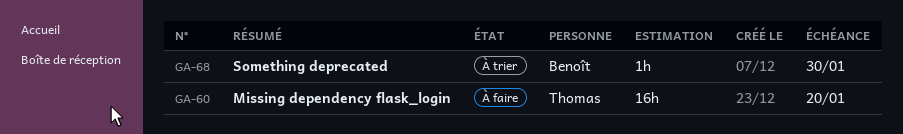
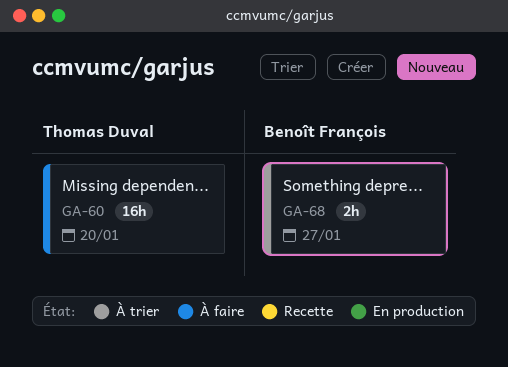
GA-68, estimate: 1h -> 2h
GA-68, due: Jan 30 -> Jan 27

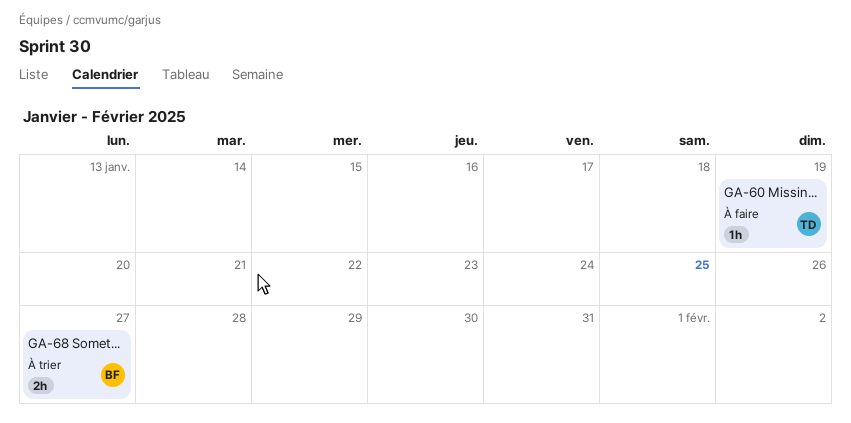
GA-60, estimate: 16h -> 1h
GA-60, due: Jan 20 -> Jan 19

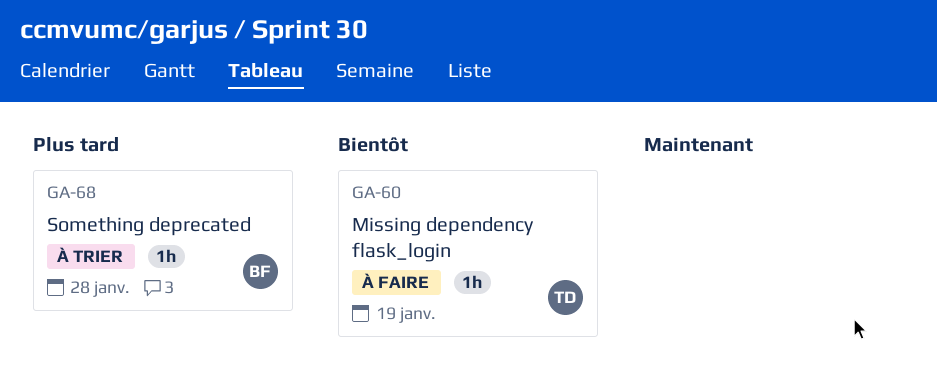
GA-68, estimate: 2h -> 1h
GA-68, due: Jan 27 -> Jan 28

